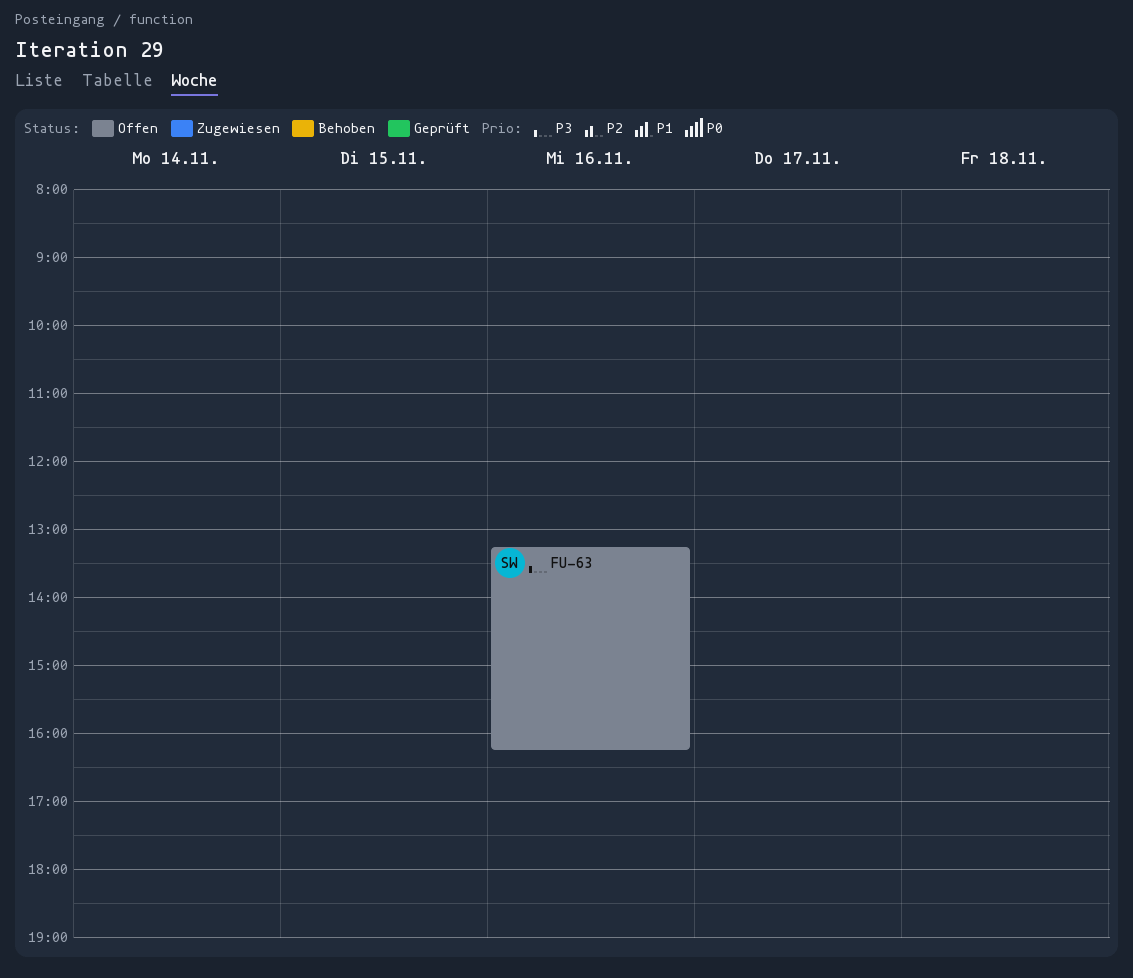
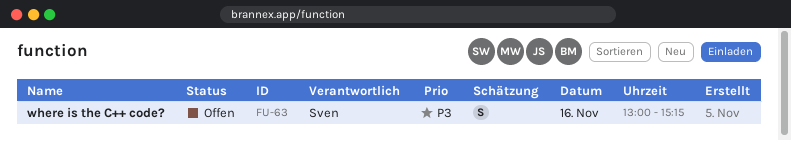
FU-63, begins: 13:15 -> 13:00
FU-63, ends: 16:15 -> 15:15

